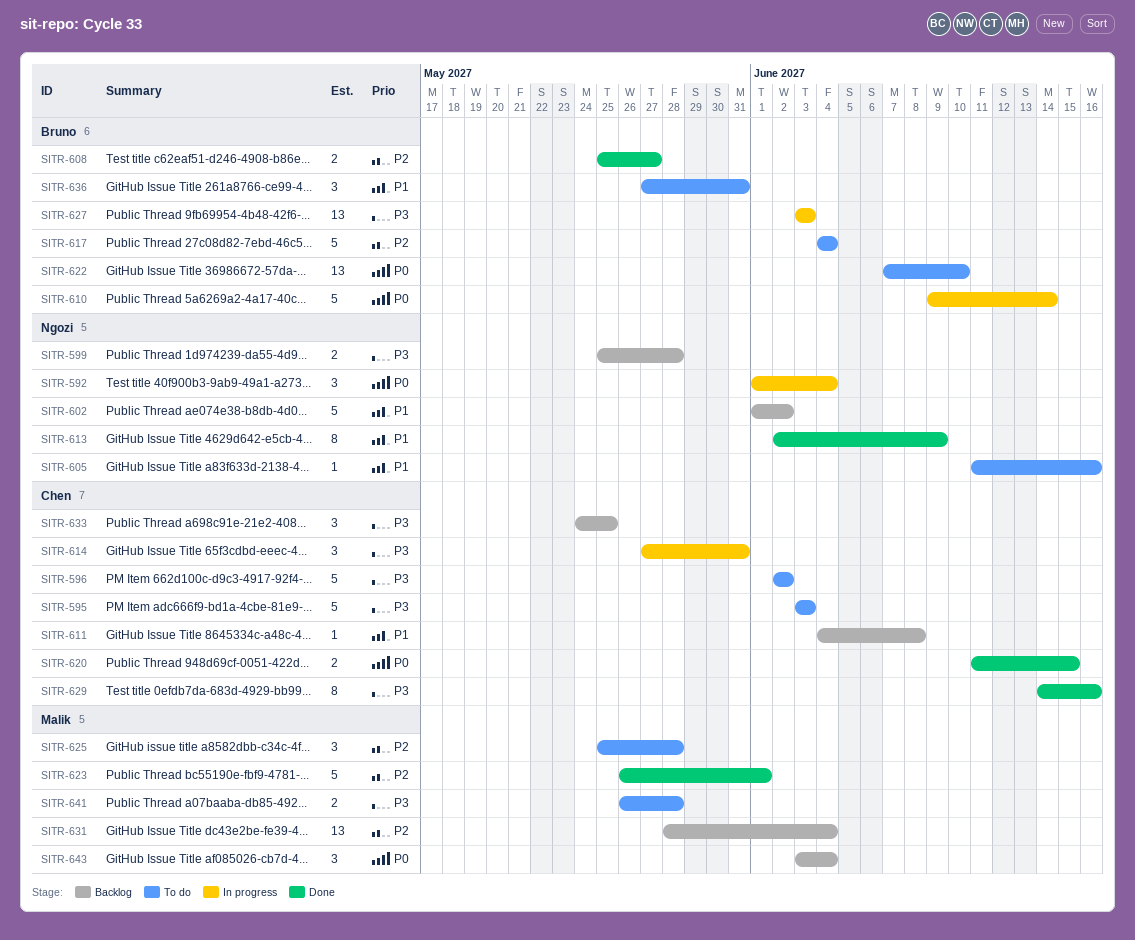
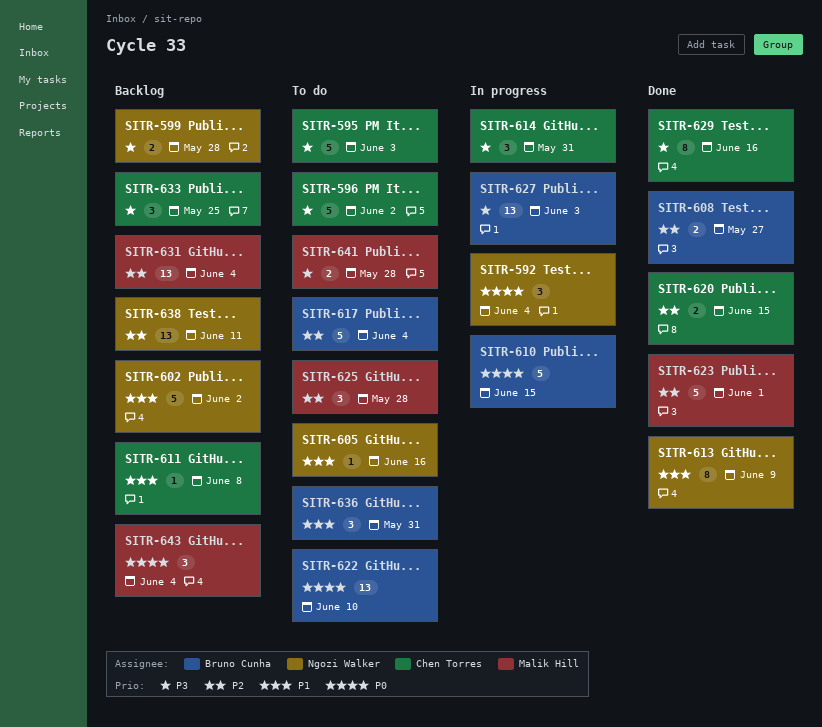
SITR-610, due: Jun 14 -> Jun 15
SITR-620, priority: P0 -> P2
SITR-638: none -> present

